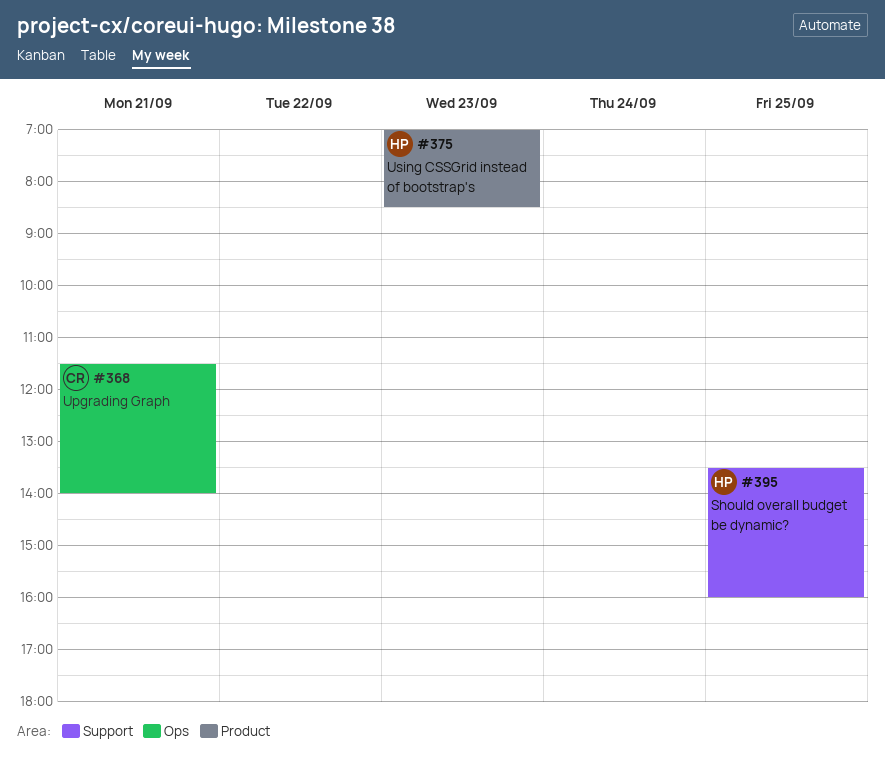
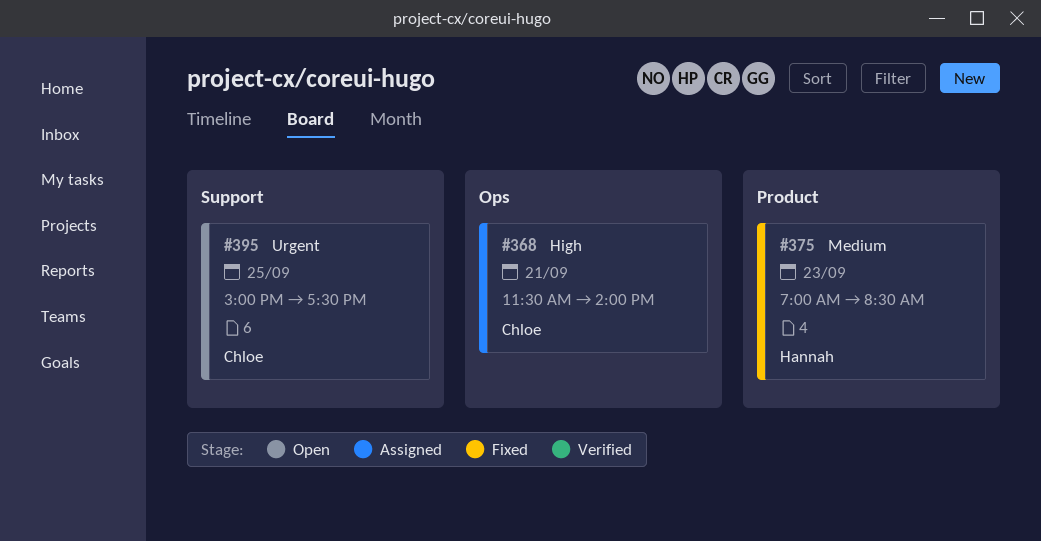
#395, owner: Hannah -> Chloe
#395, begins: 13:30 -> 15:00
#395, ends: 16:00 -> 17:30

